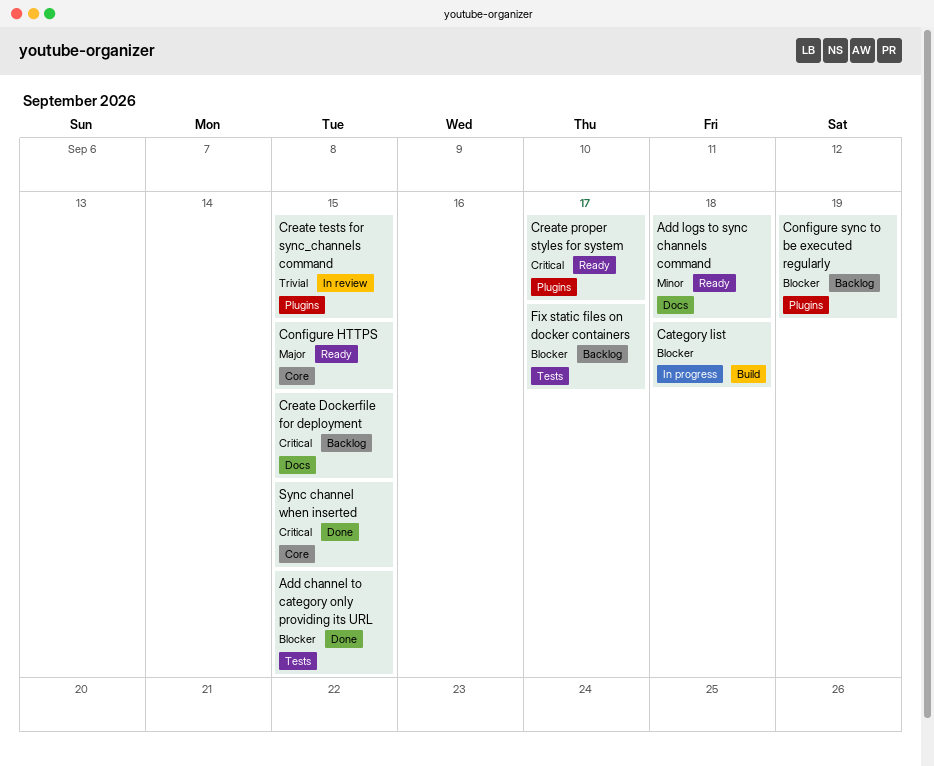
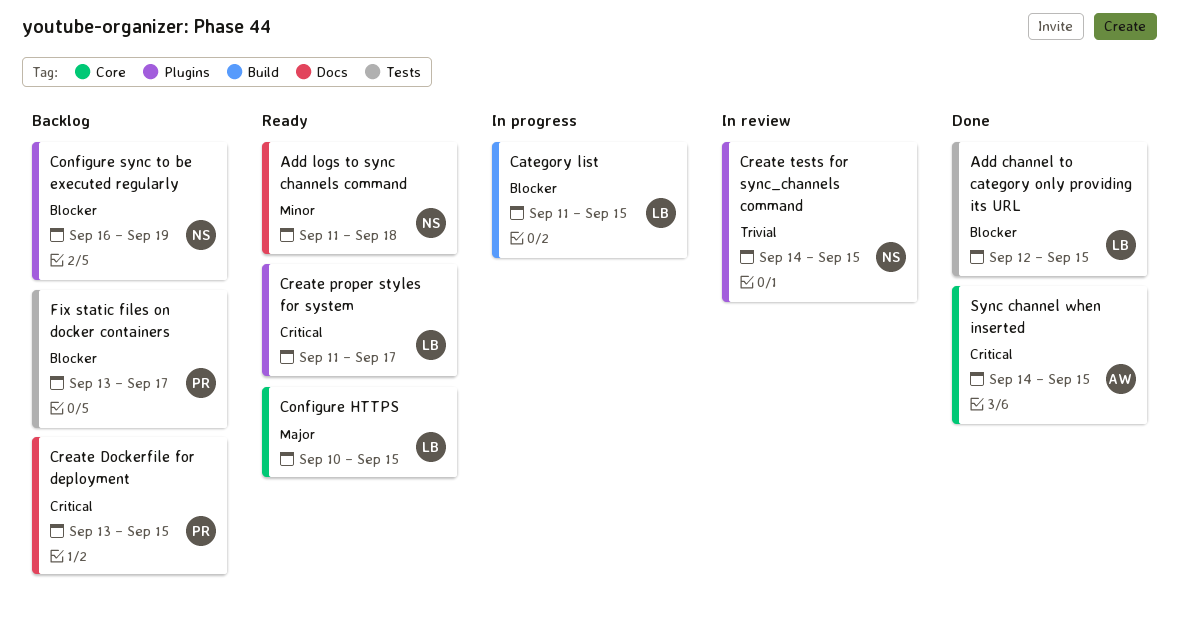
Category list, due: Sep 18 -> Sep 15

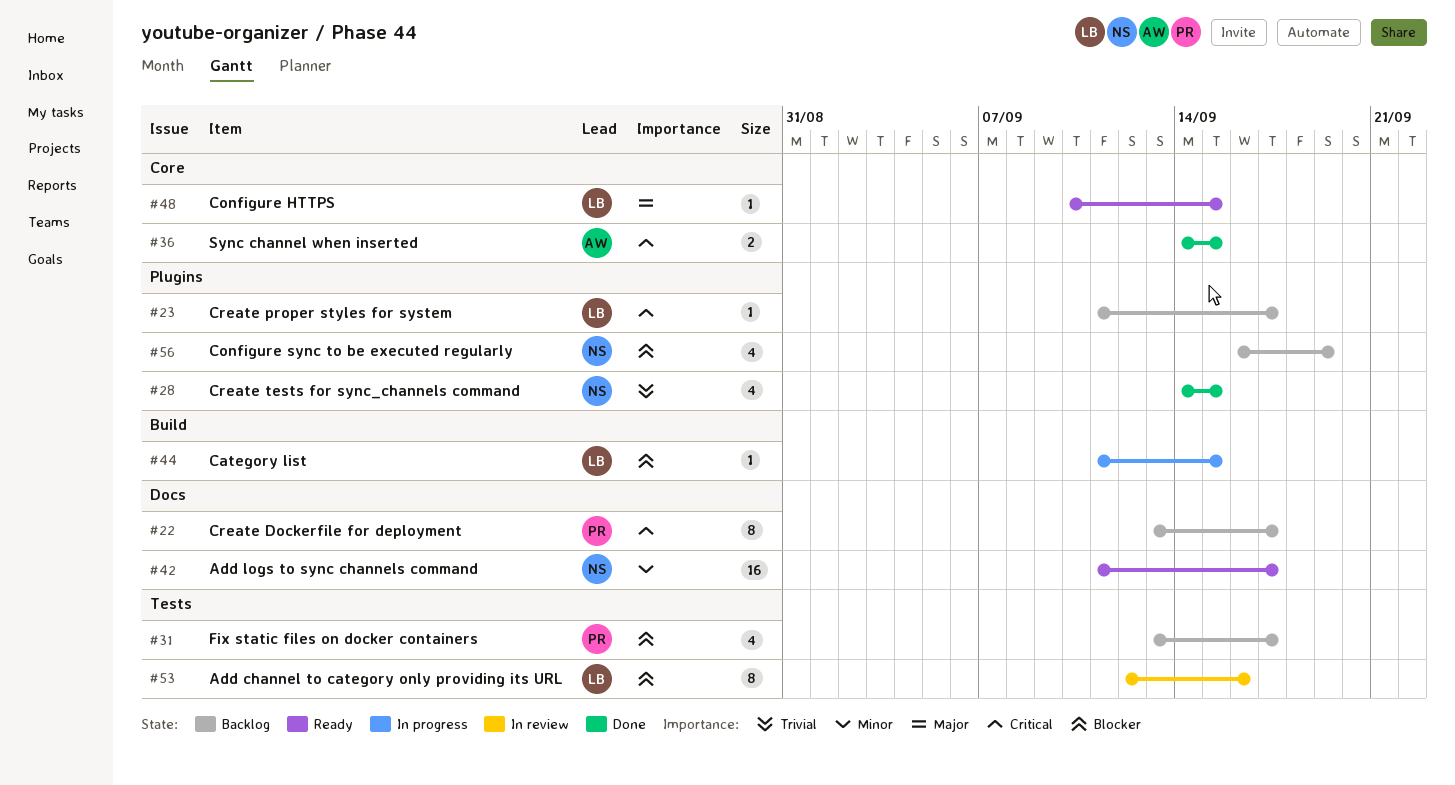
Add channel to category only providing its URL, status: Done -> In review
Add channel to category only providing its URL, due: Sep 15 -> Sep 16
Add logs to sync channels command, due: Sep 18 -> Sep 17
Create Dockerfile for deployment, due: Sep 15 -> Sep 17
Create proper styles for system, status: Ready -> Backlog
Create tests for sync_channels command, status: In review -> Done

